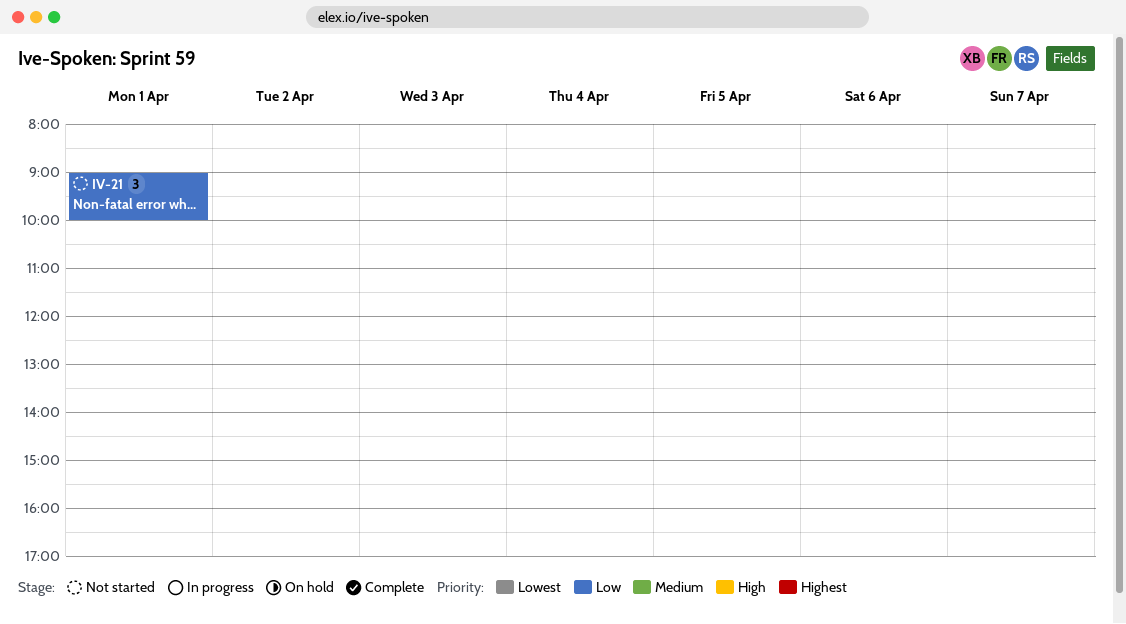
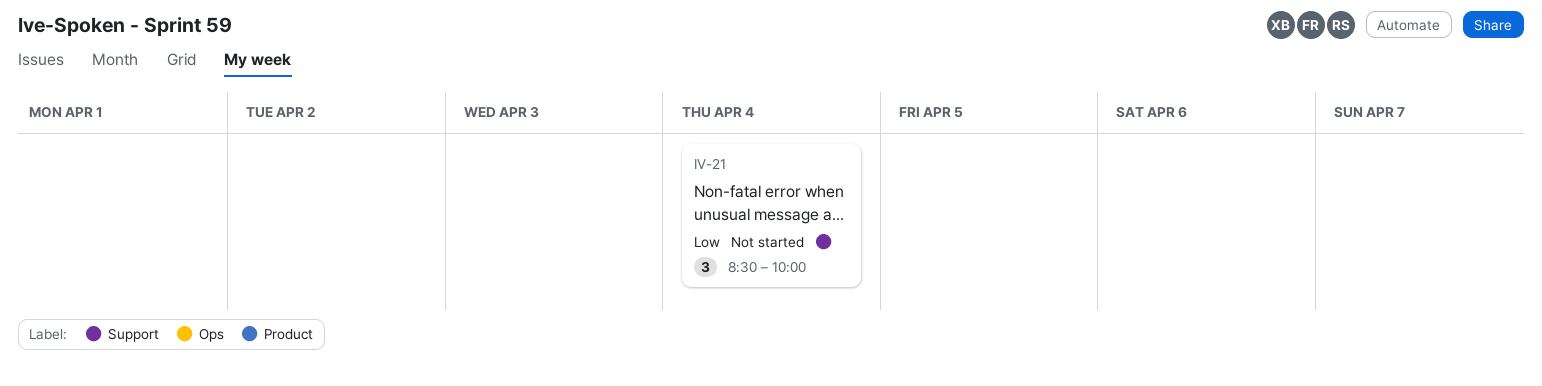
IV-21, day: Apr 1 -> Apr 4
IV-21, begins: 09:00 -> 08:30

